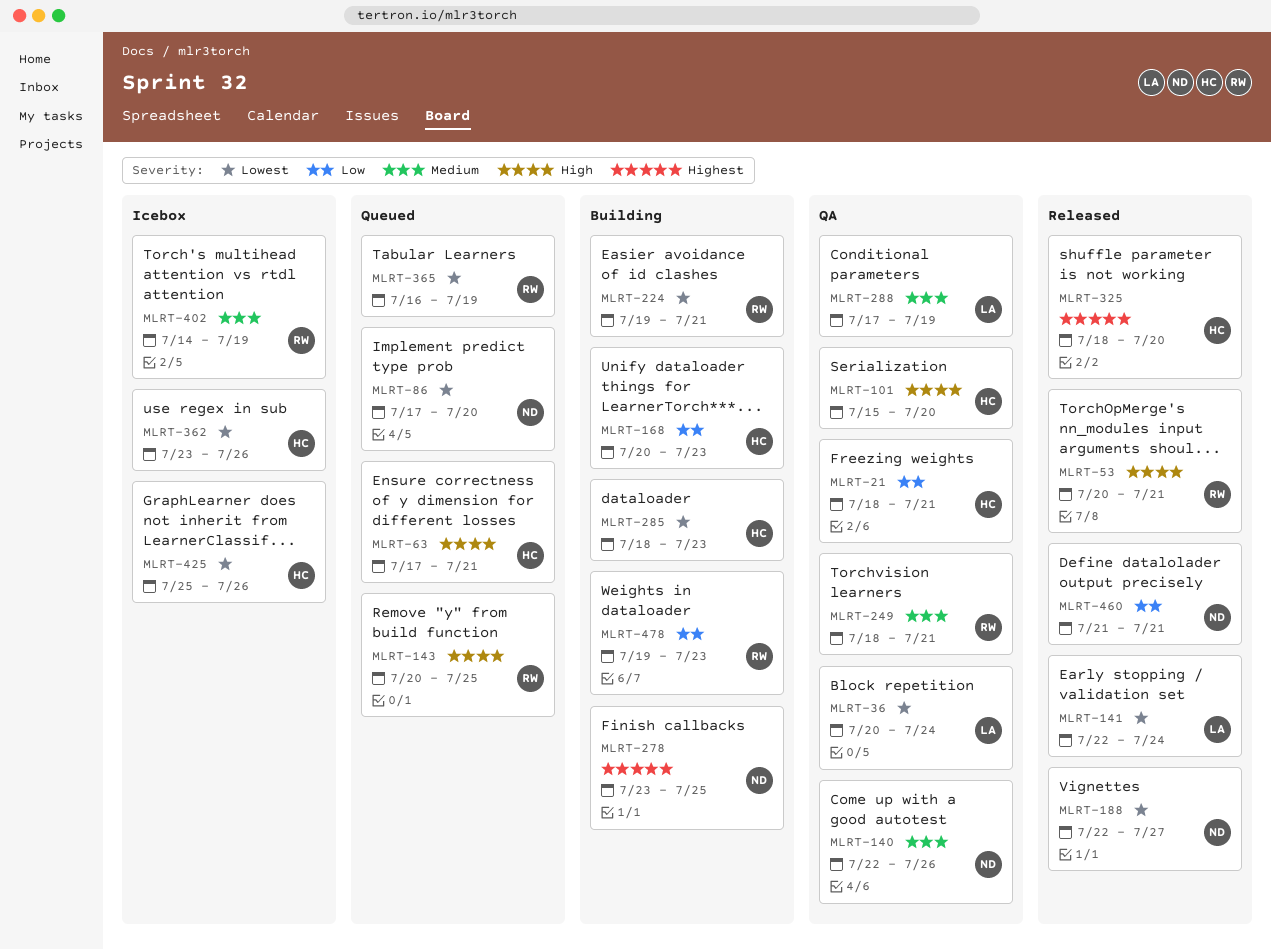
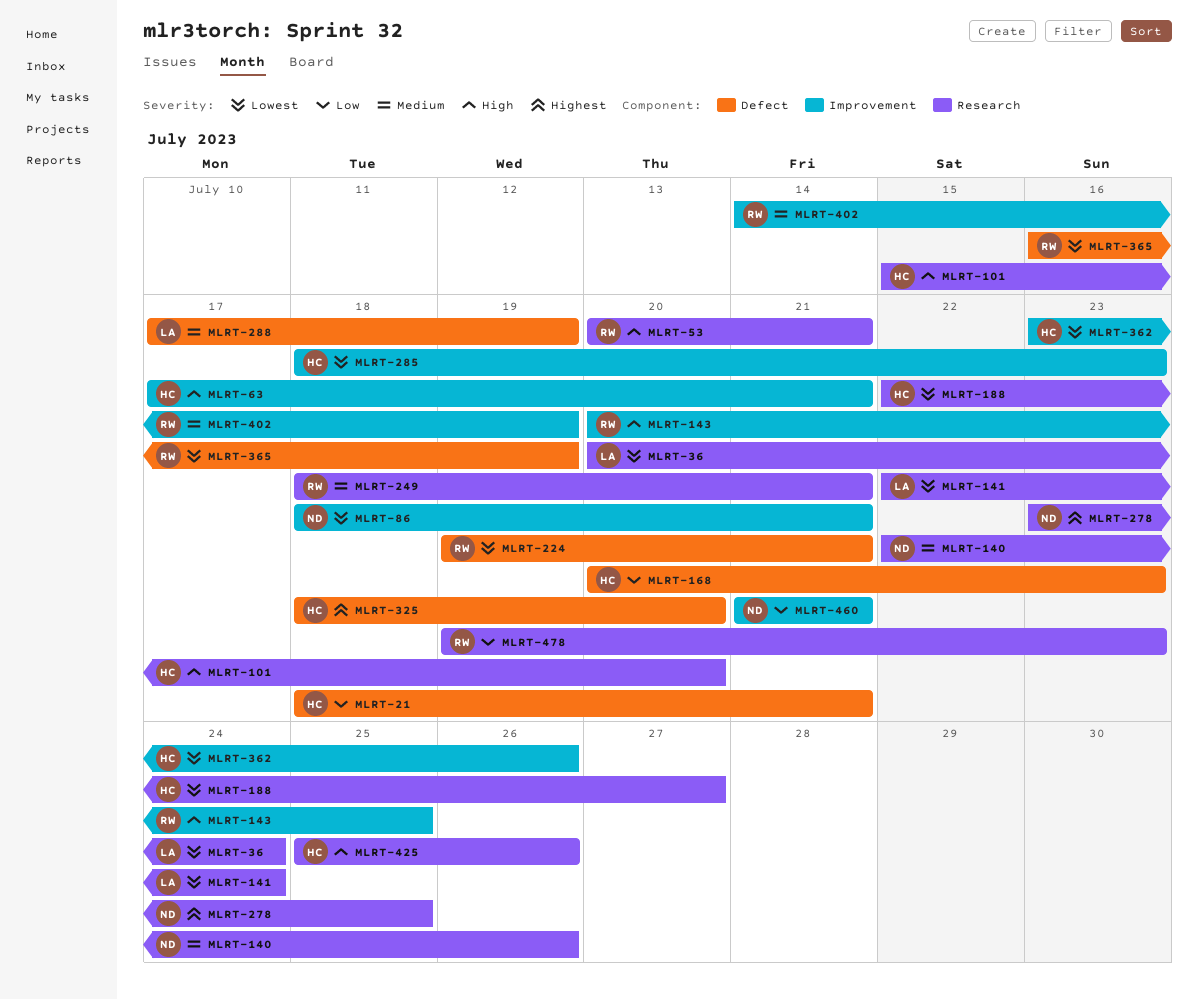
MLRT-86, start: Jul 17 -> Jul 18
MLRT-86, due: Jul 20 -> Jul 21
MLRT-188, owner: ND -> HC
MLRT-425, priority: Lowest -> High

